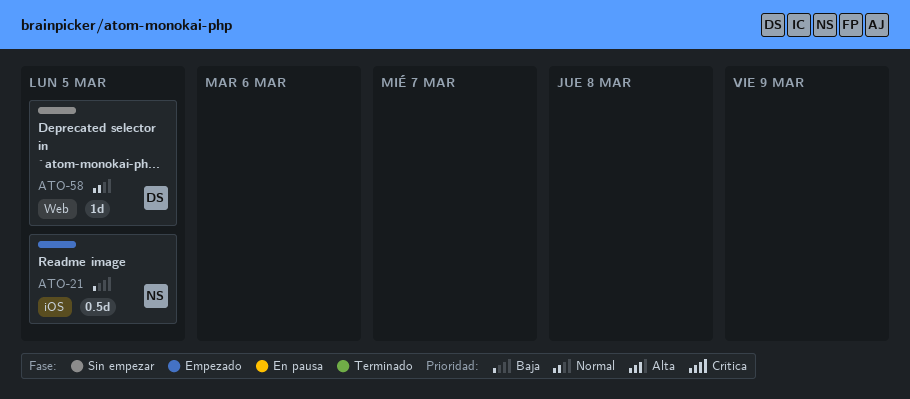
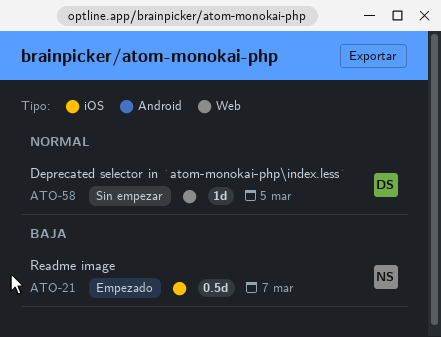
ATO-21, due: Mar 5 -> Mar 7

